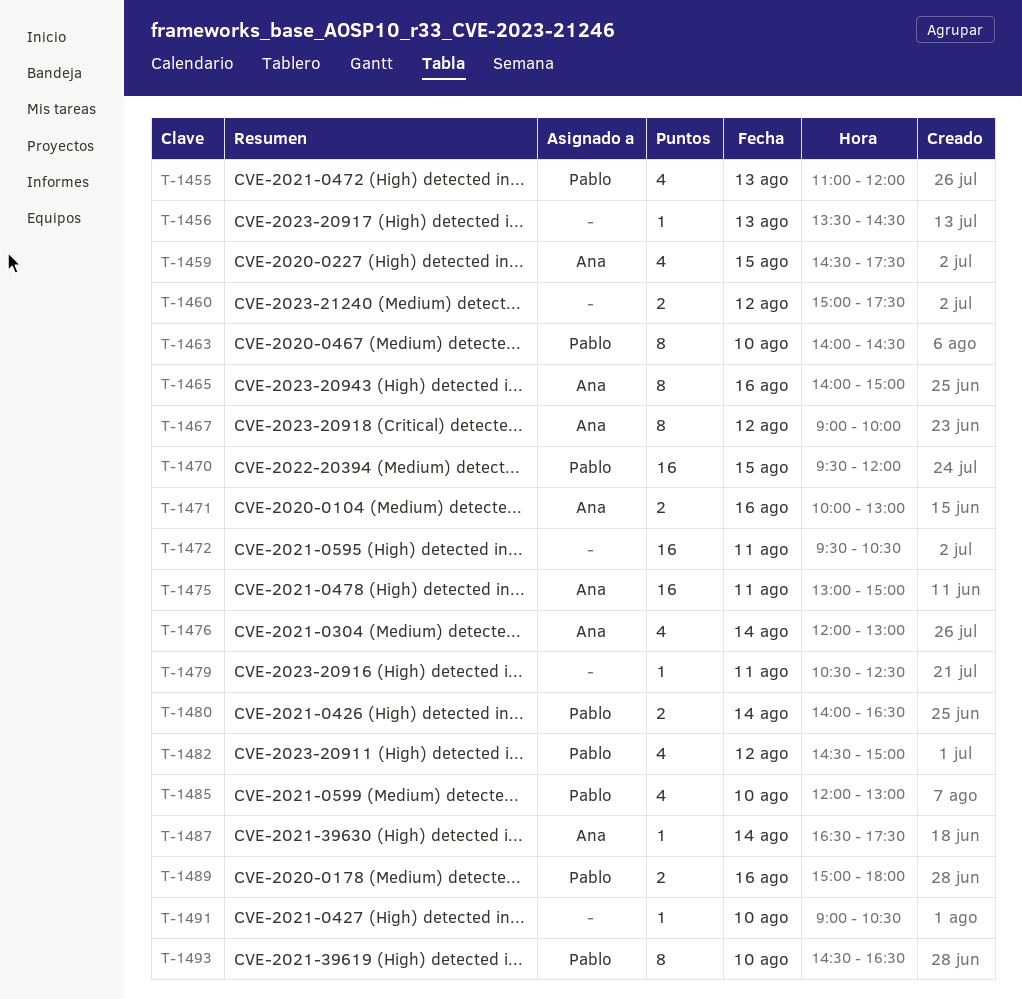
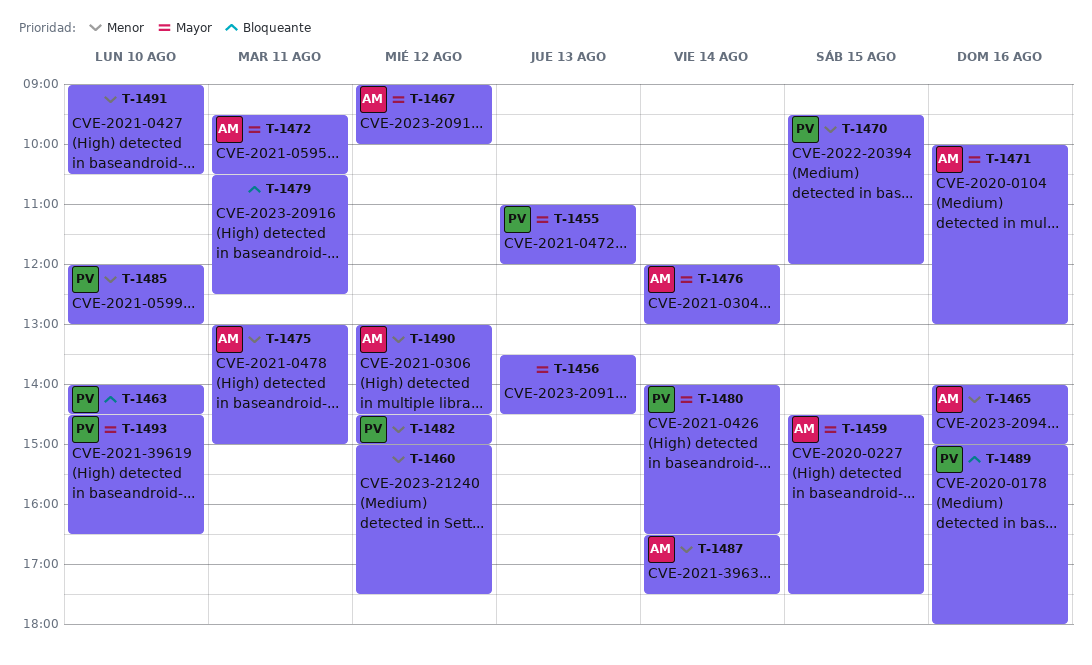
T-1472, owner: none -> Ana
T-1490: none -> present

